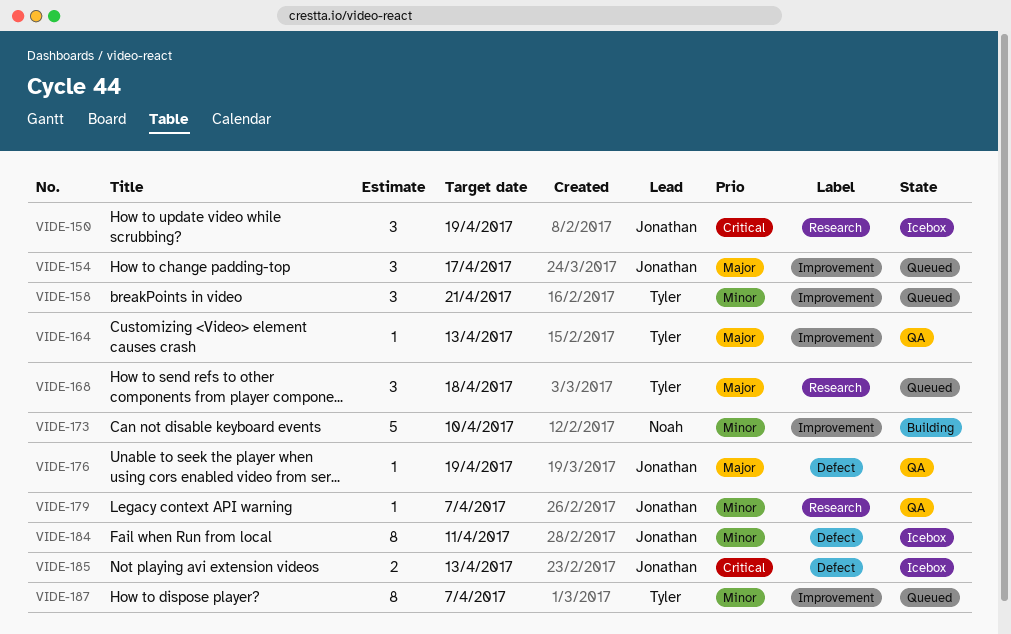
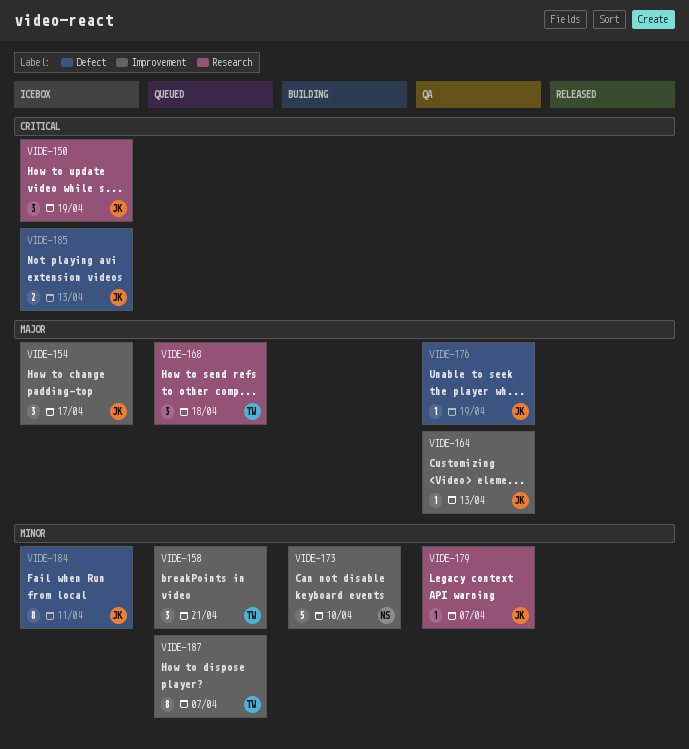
VIDE-154, status: Queued -> Icebox
VIDE-164, owner: Tyler -> Jonathan

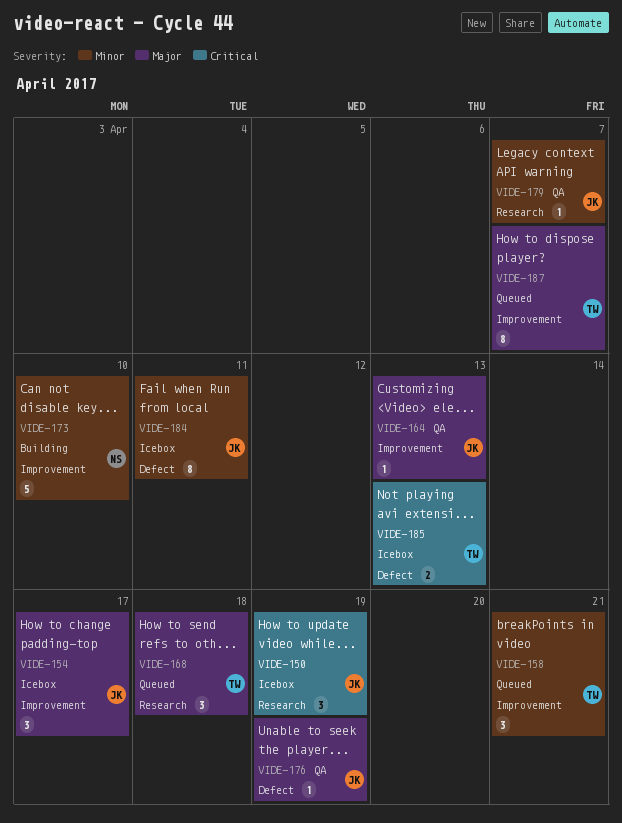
VIDE-185, owner: JK -> TW
VIDE-187, priority: Minor -> Major

